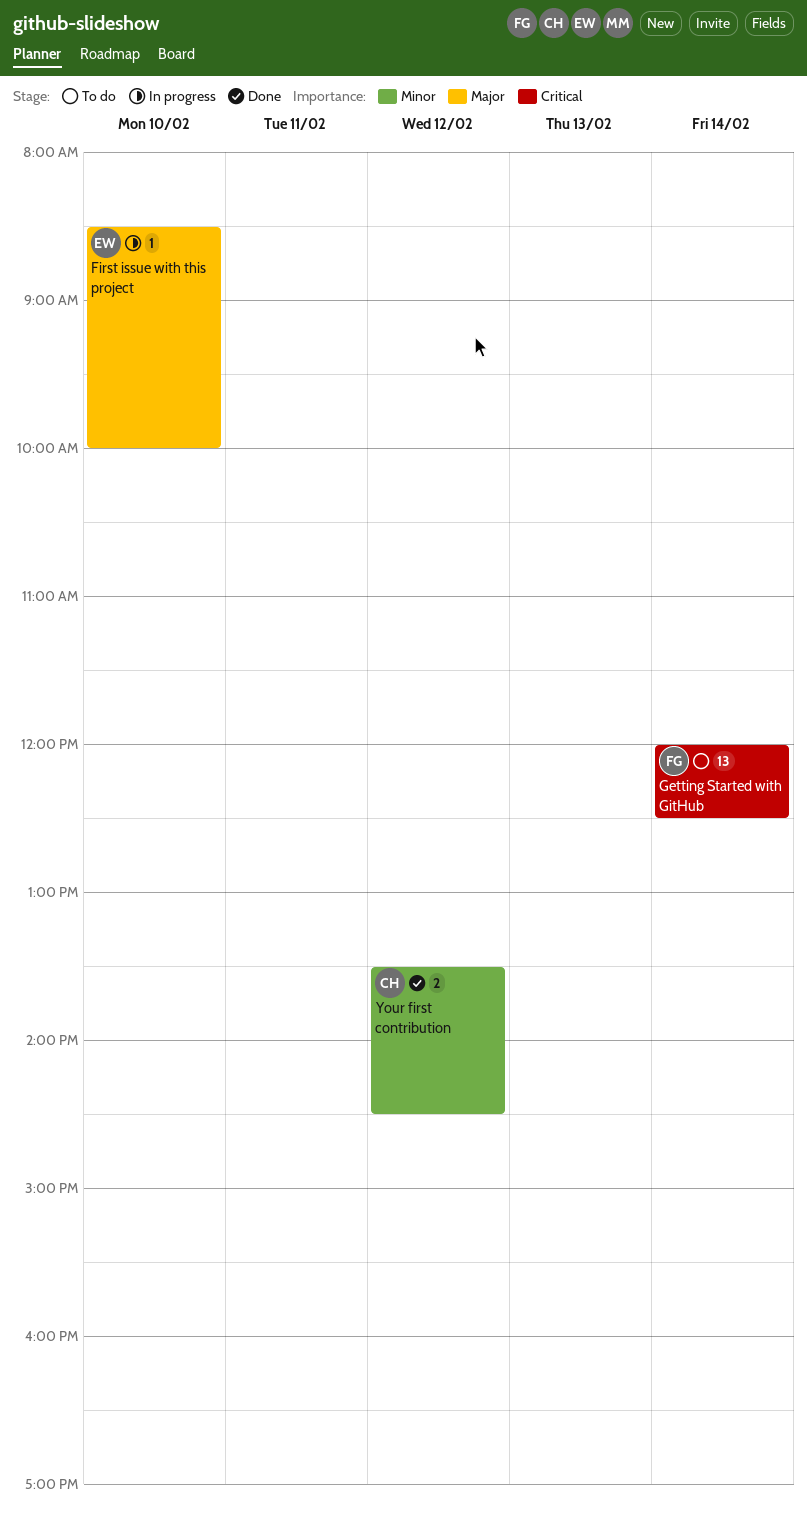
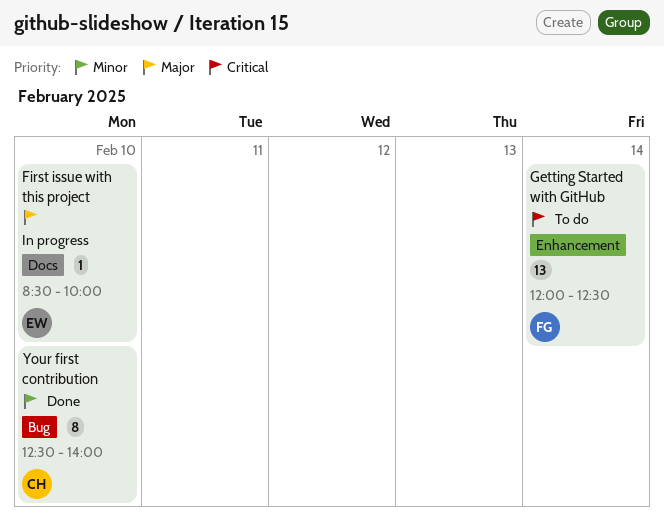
Your first contribution, estimate: 2 -> 8
Your first contribution, day: Feb 12 -> Feb 10
Your first contribution, begins: 13:30 -> 12:30
Your first contribution, ends: 14:30 -> 14:00

